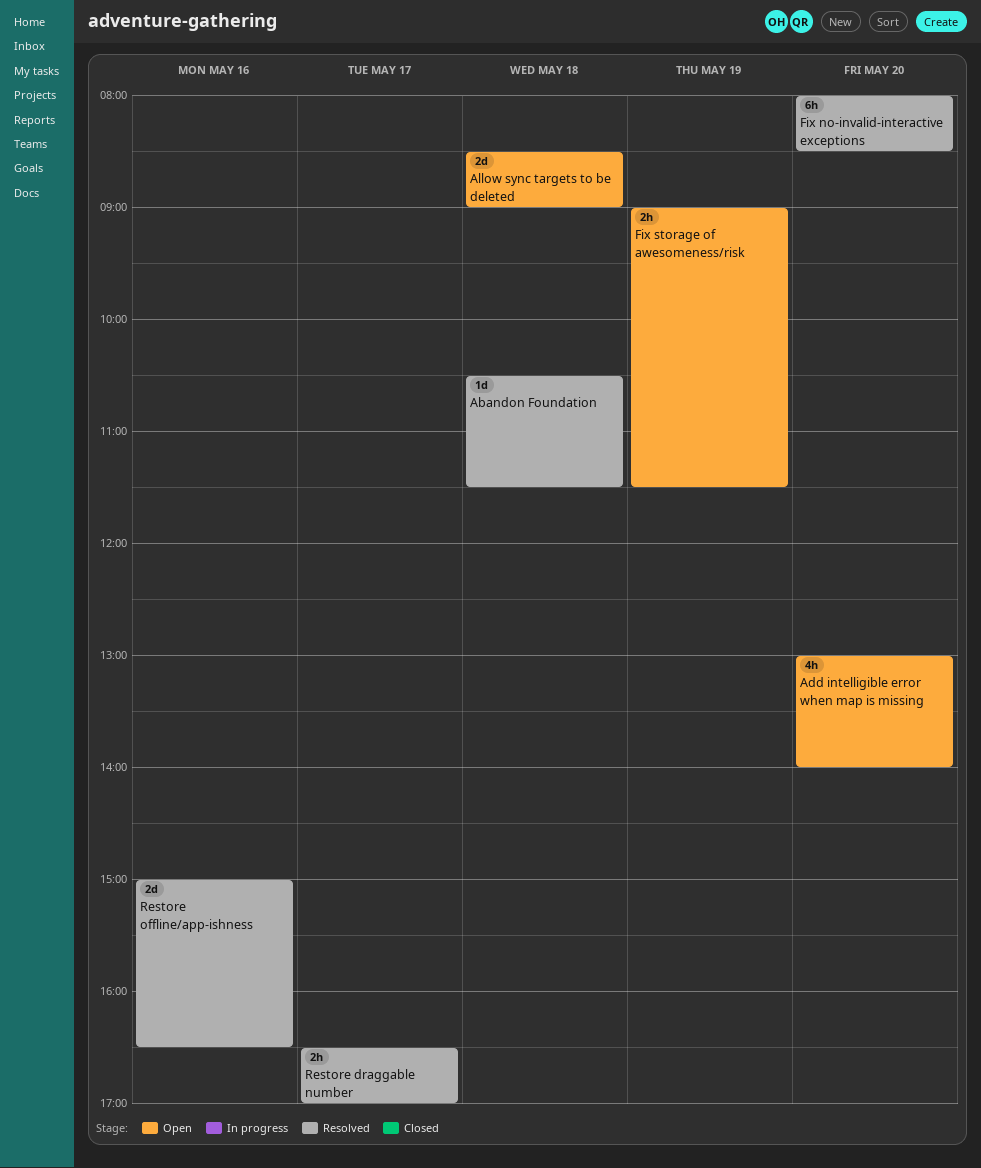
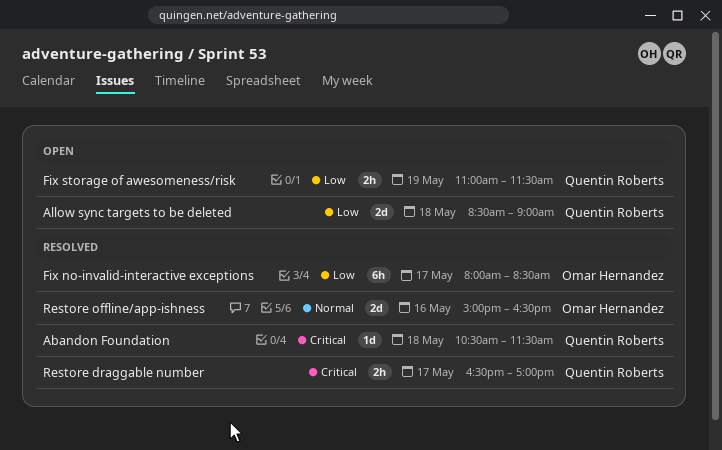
Add intelligible error when map is missing: present -> none
Fix no-invalid-interactive exceptions, day: May 20 -> May 17
Fix storage of awesomeness/risk, begins: 09:00 -> 11:00

